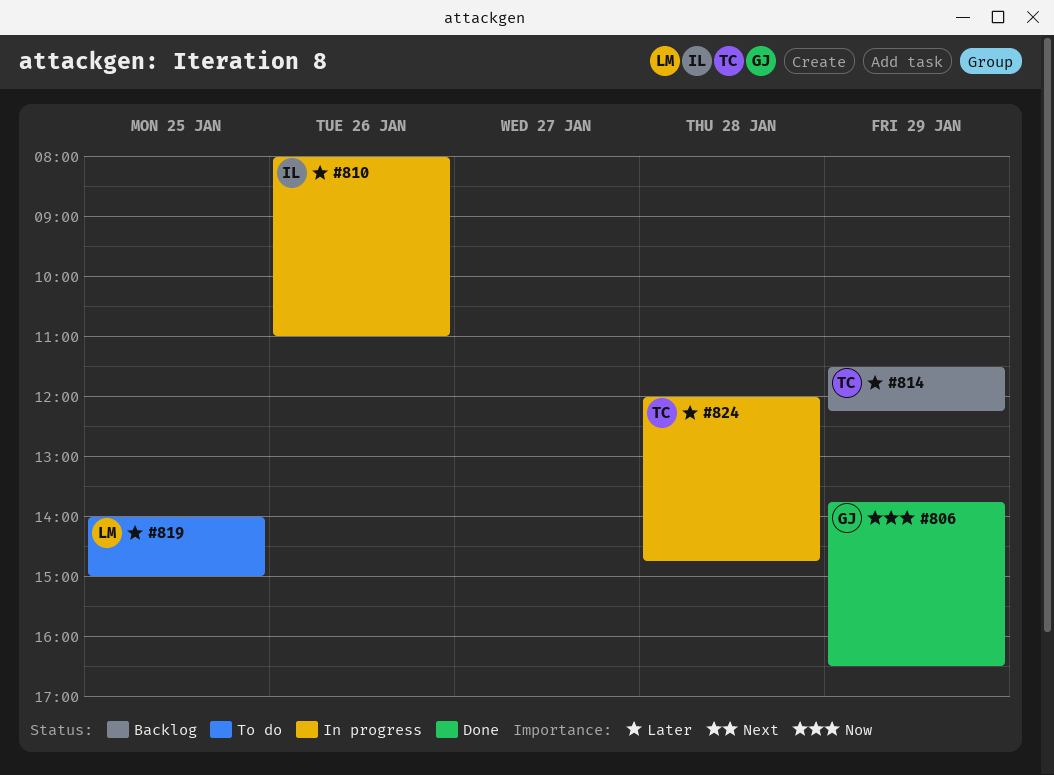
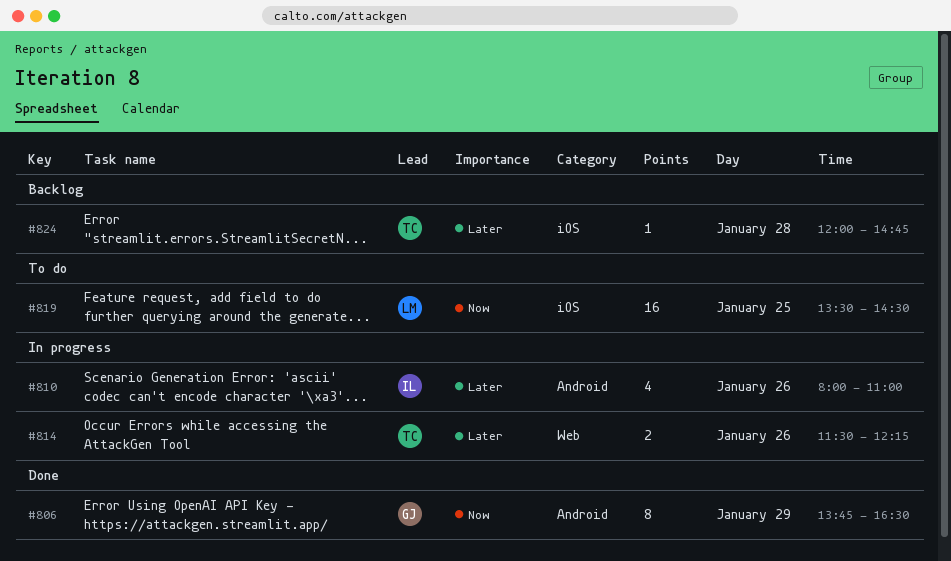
#814, status: Backlog -> In progress
#814, day: Jan 29 -> Jan 26
#819, priority: Later -> Now
#819, begins: 14:00 -> 13:30
#819, ends: 15:00 -> 14:30
#824, status: In progress -> Backlog

